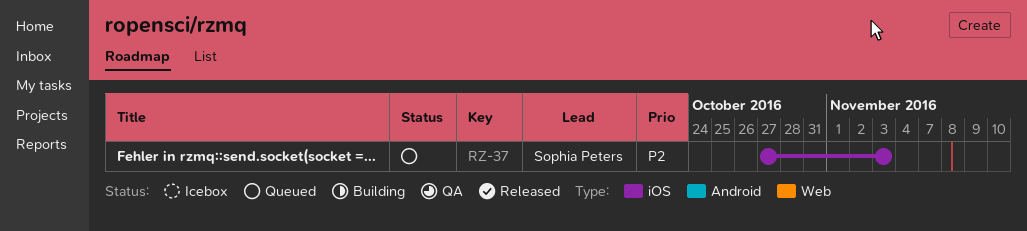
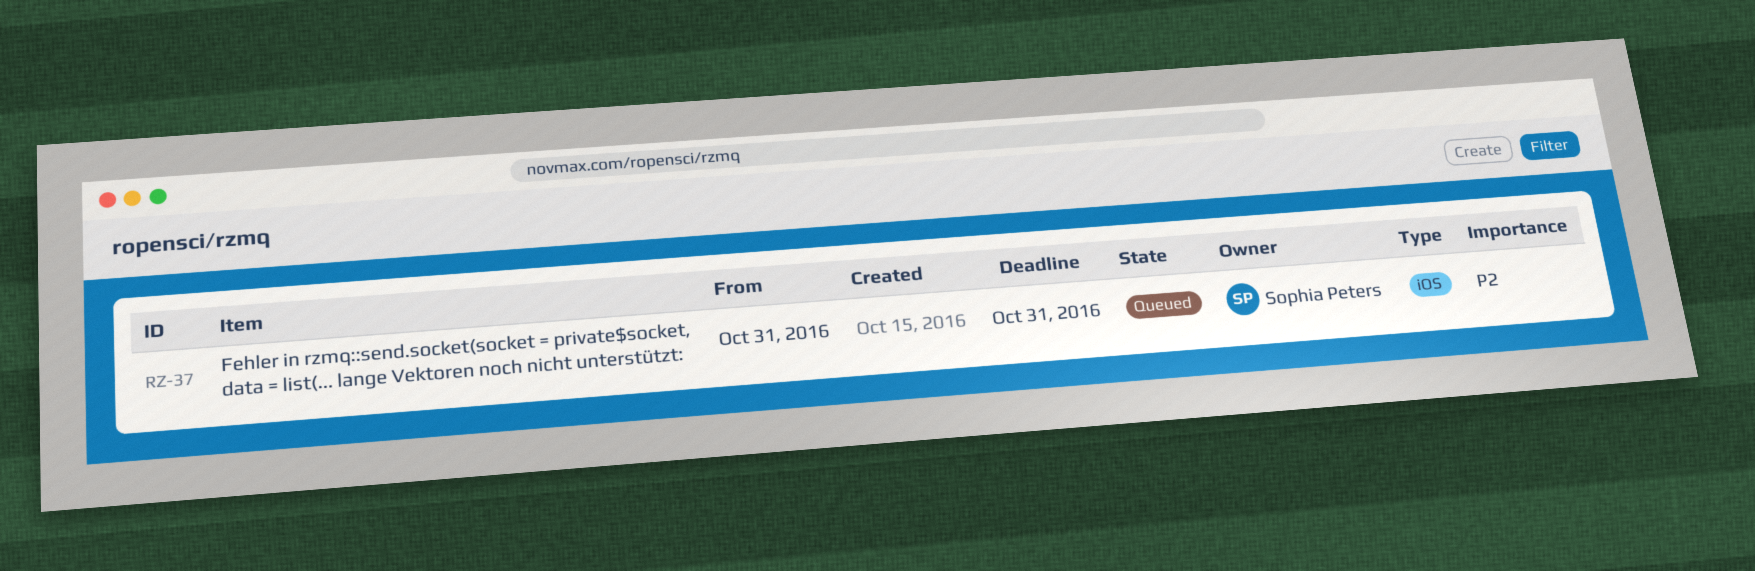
RZ-37, start: Oct 27 -> Oct 31
RZ-37, due: Nov 3 -> Oct 31

